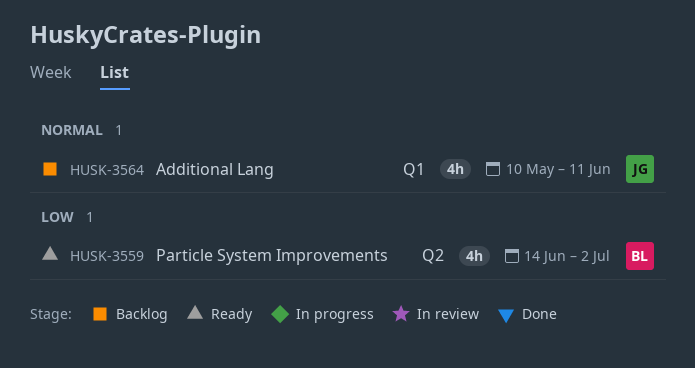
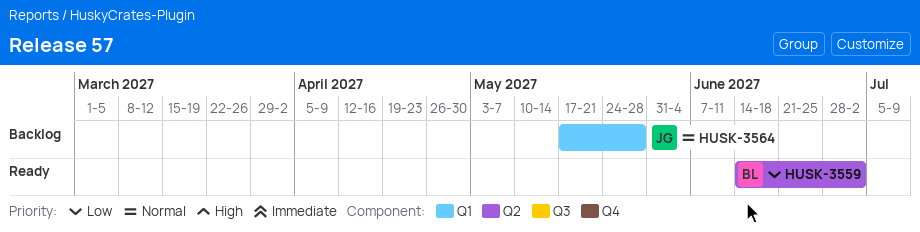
HUSK-3564, start: May 10 -> May 17
HUSK-3564, due: Jun 11 -> May 28

